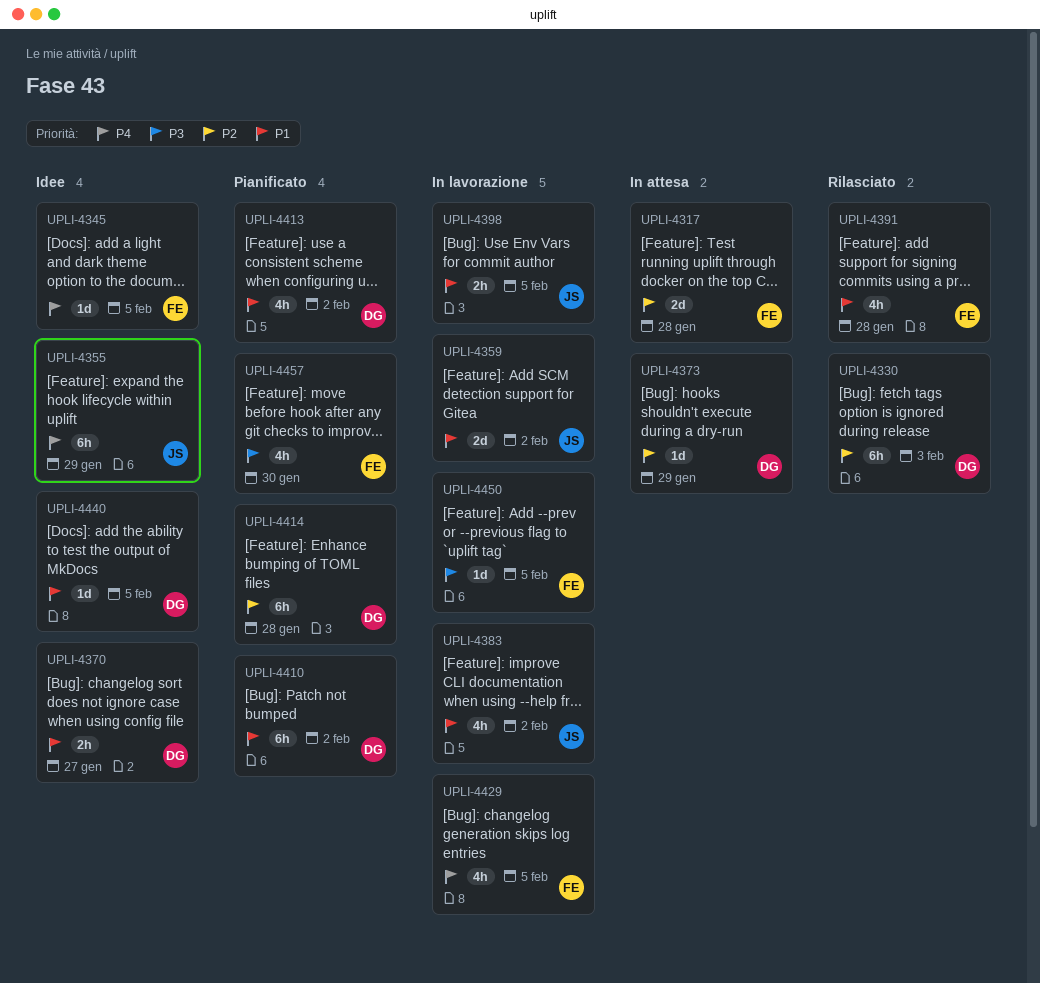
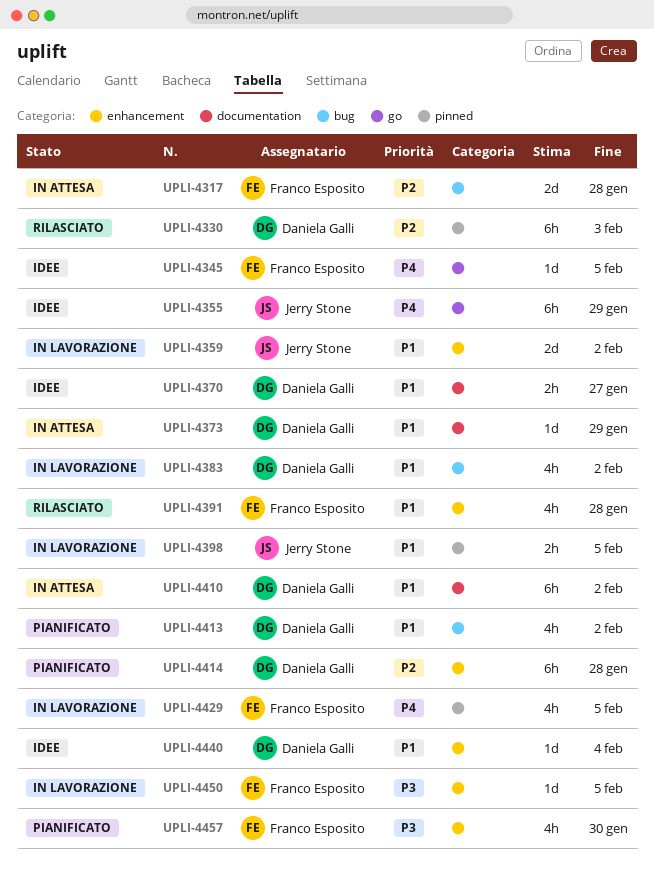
UPLI-4373, priority: P2 -> P1
UPLI-4383, owner: Jerry Stone -> Daniela Galli
UPLI-4410, status: Pianificato -> In attesa
UPLI-4440, due: Feb 5 -> Feb 4

